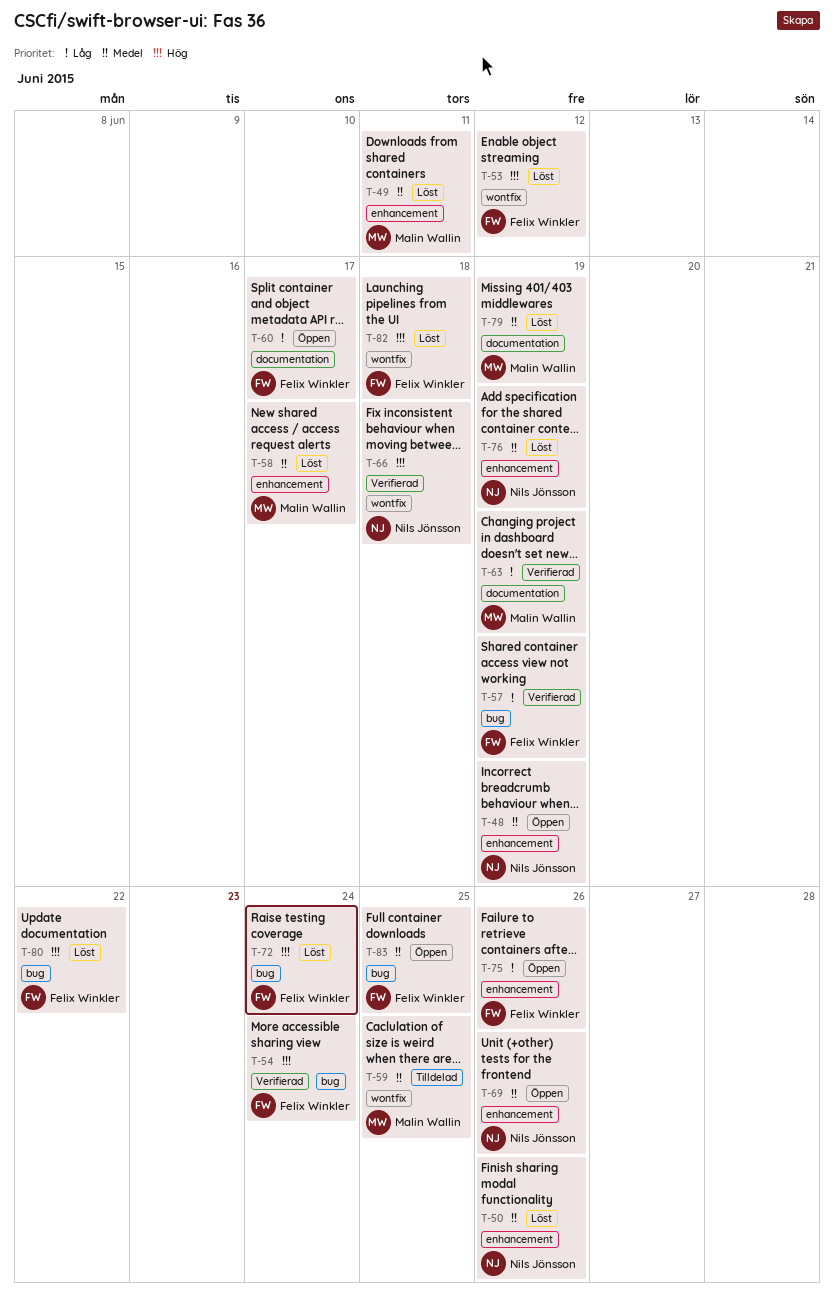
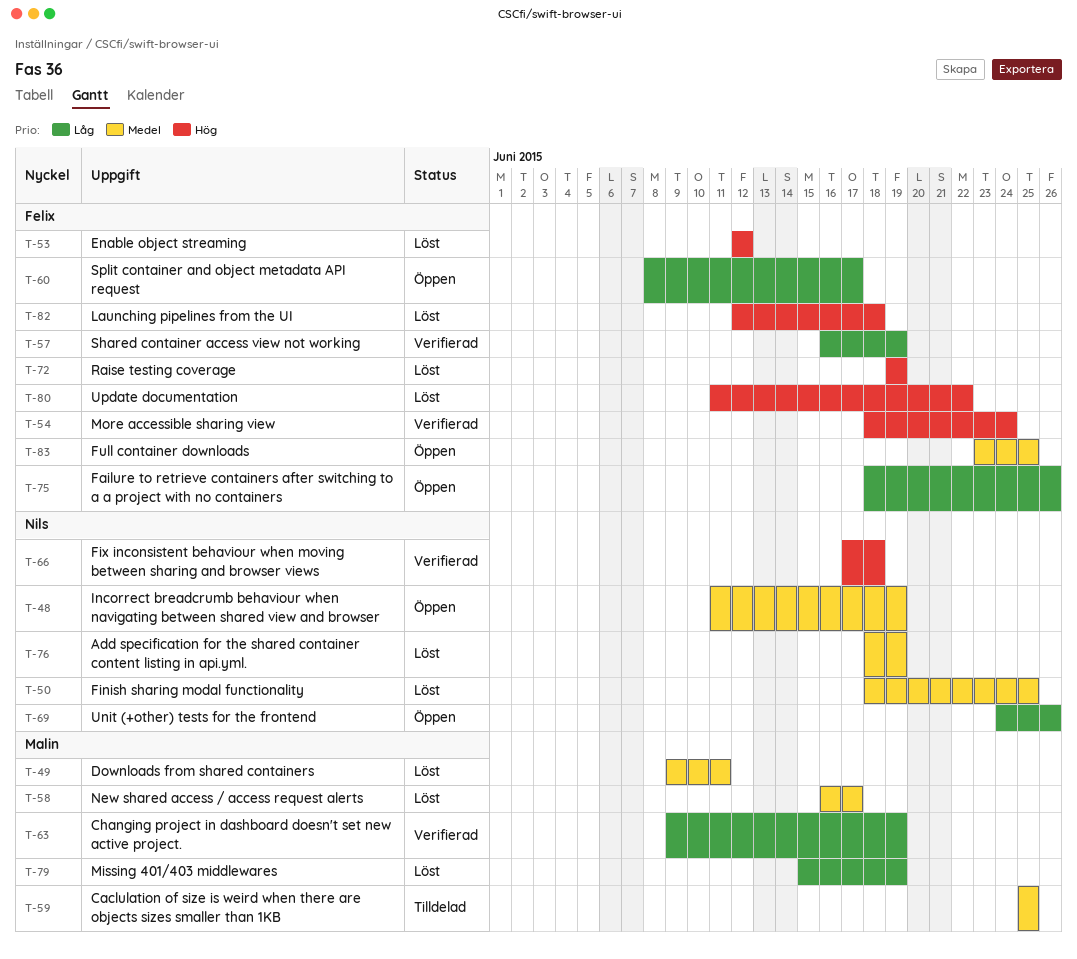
T-50, due: Jun 26 -> Jun 25
T-69, priority: Medel -> Låg
T-72, due: Jun 24 -> Jun 19
T-79, priority: Medel -> Låg

